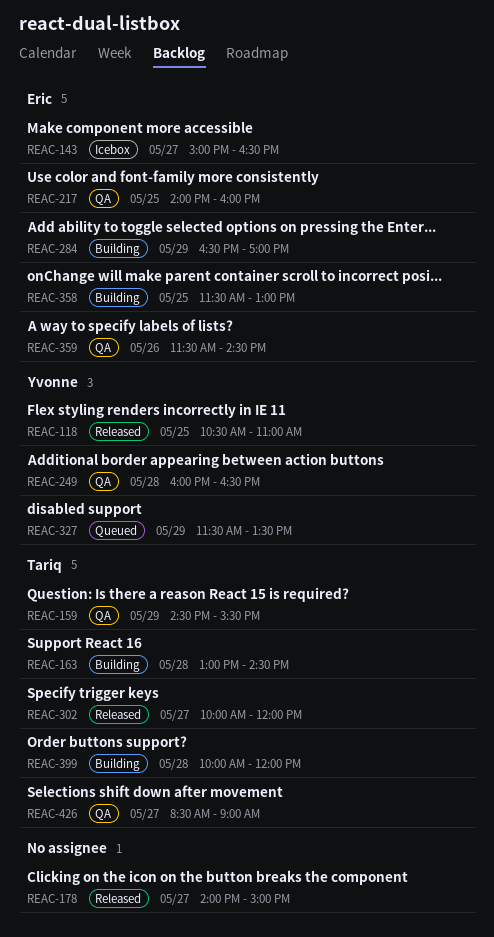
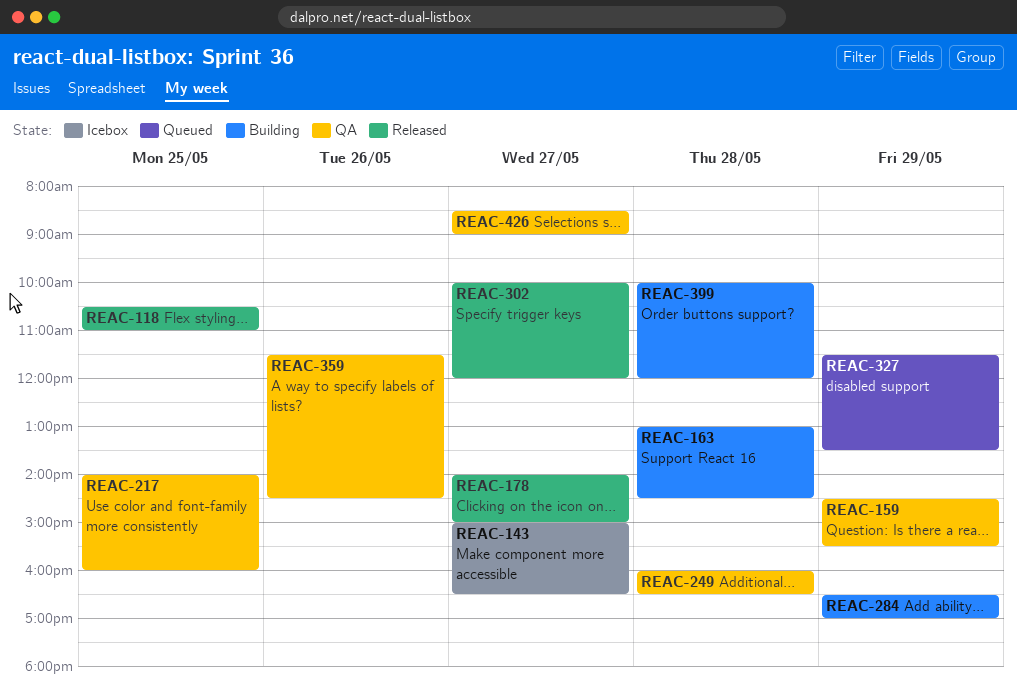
REAC-358: present -> none

